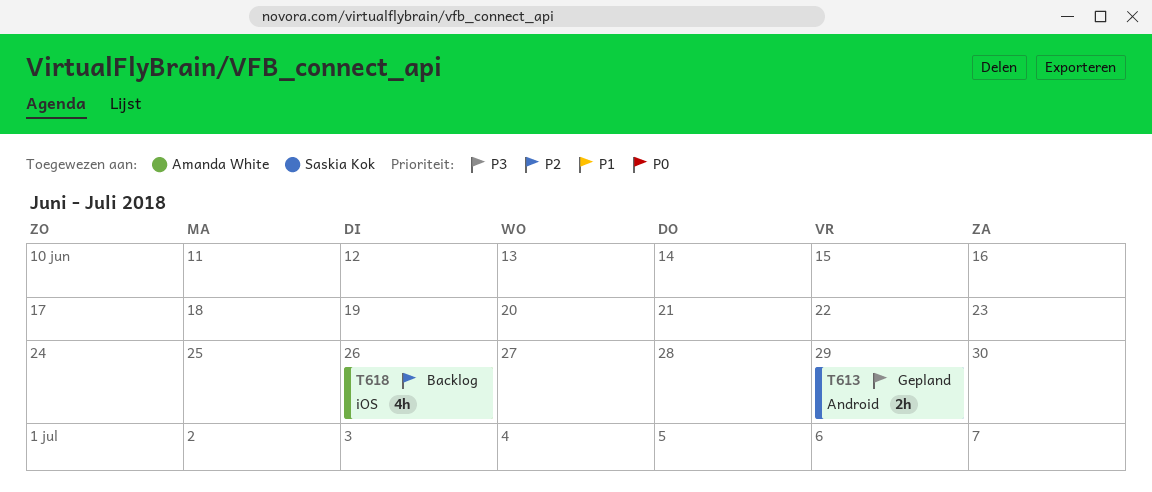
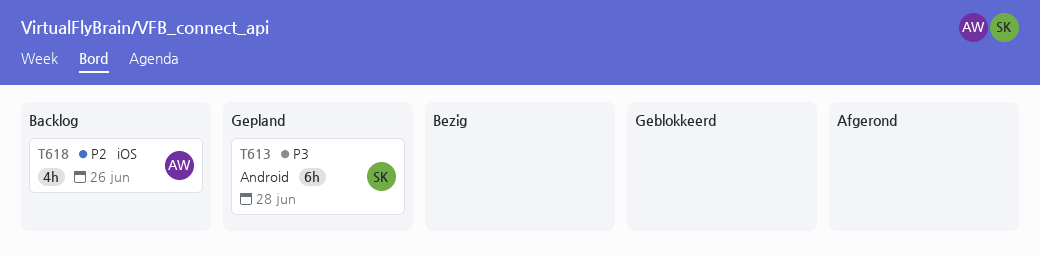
T613, estimate: 2h -> 6h
T613, due: Jun 29 -> Jun 28

